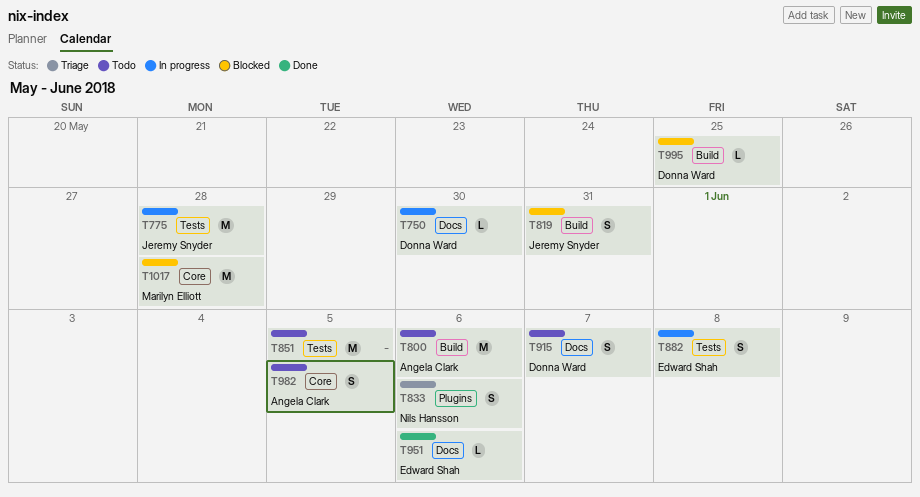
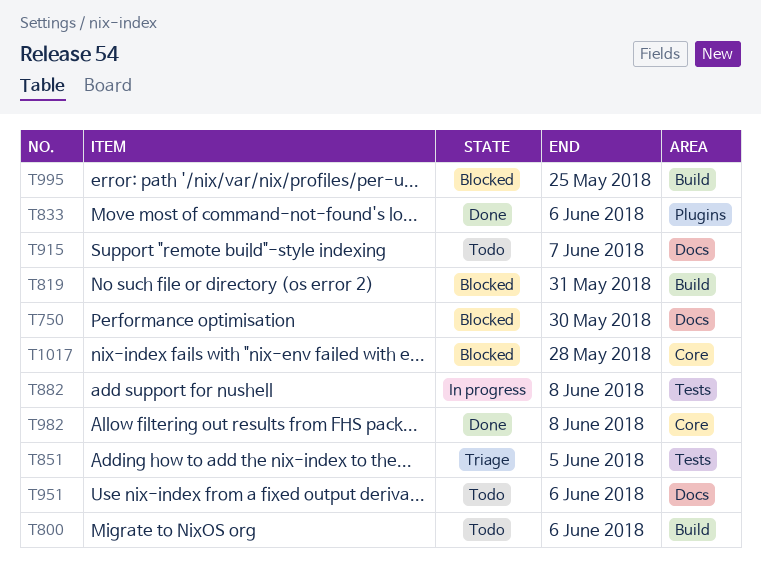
T750, status: In progress -> Blocked
T775: present -> none
T833, status: Triage -> Done
T851, status: Todo -> Triage
T951, status: Done -> Todo
T982, status: Todo -> Done
T982, due: Jun 5 -> Jun 8

